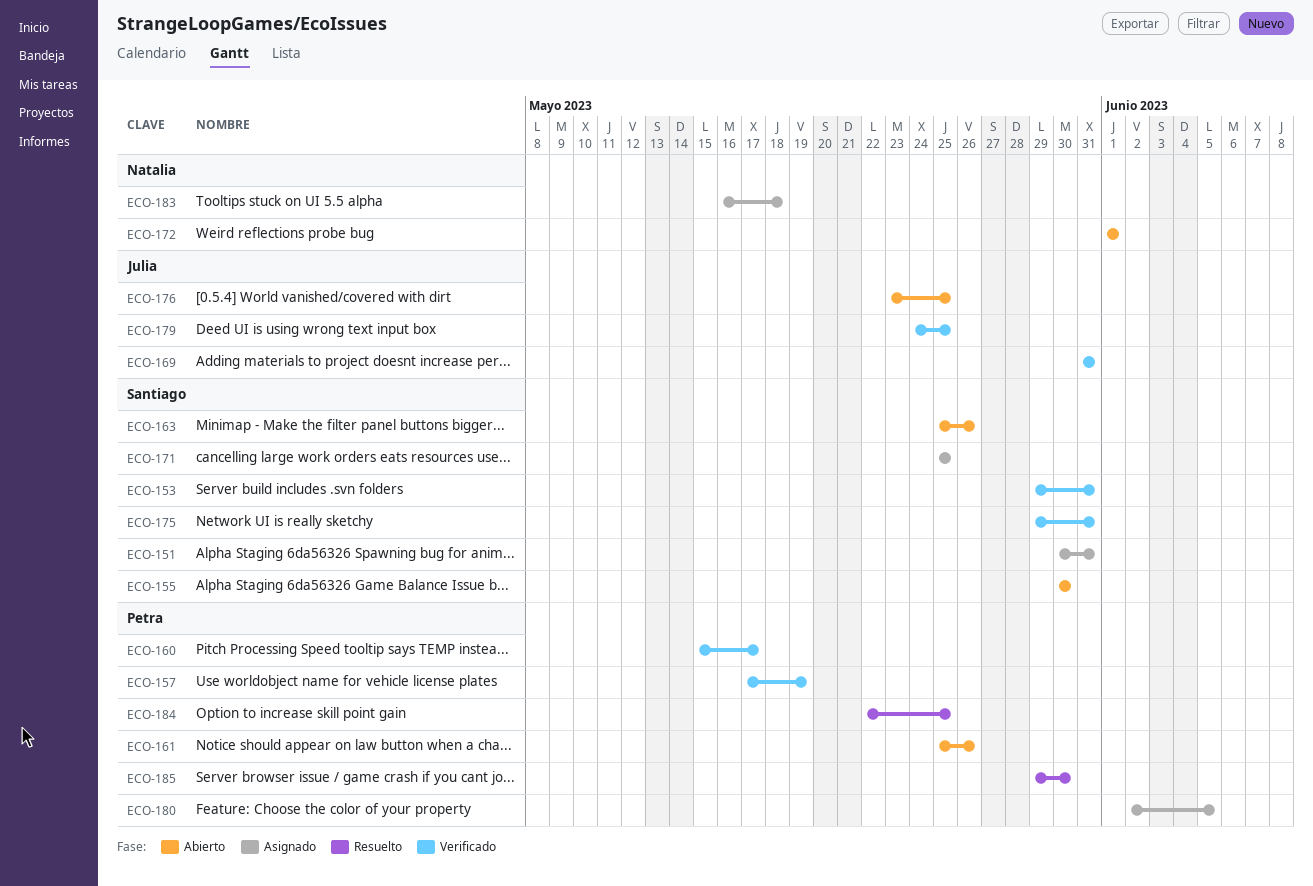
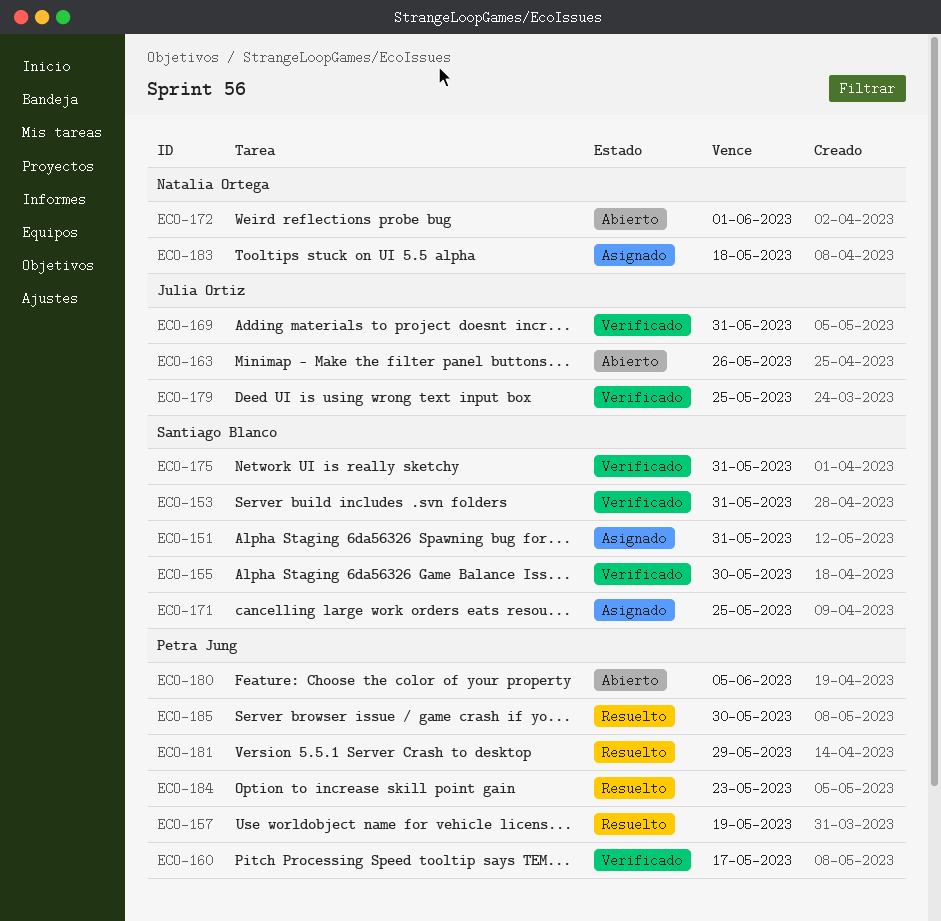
ECO-155, status: Abierto -> Verificado
ECO-157, status: Verificado -> Resuelto
ECO-161: present -> none
ECO-163, owner: Santiago Blanco -> Julia Ortiz
ECO-176: present -> none
ECO-180, status: Asignado -> Abierto
ECO-181: none -> present
ECO-184, due: May 25 -> May 23

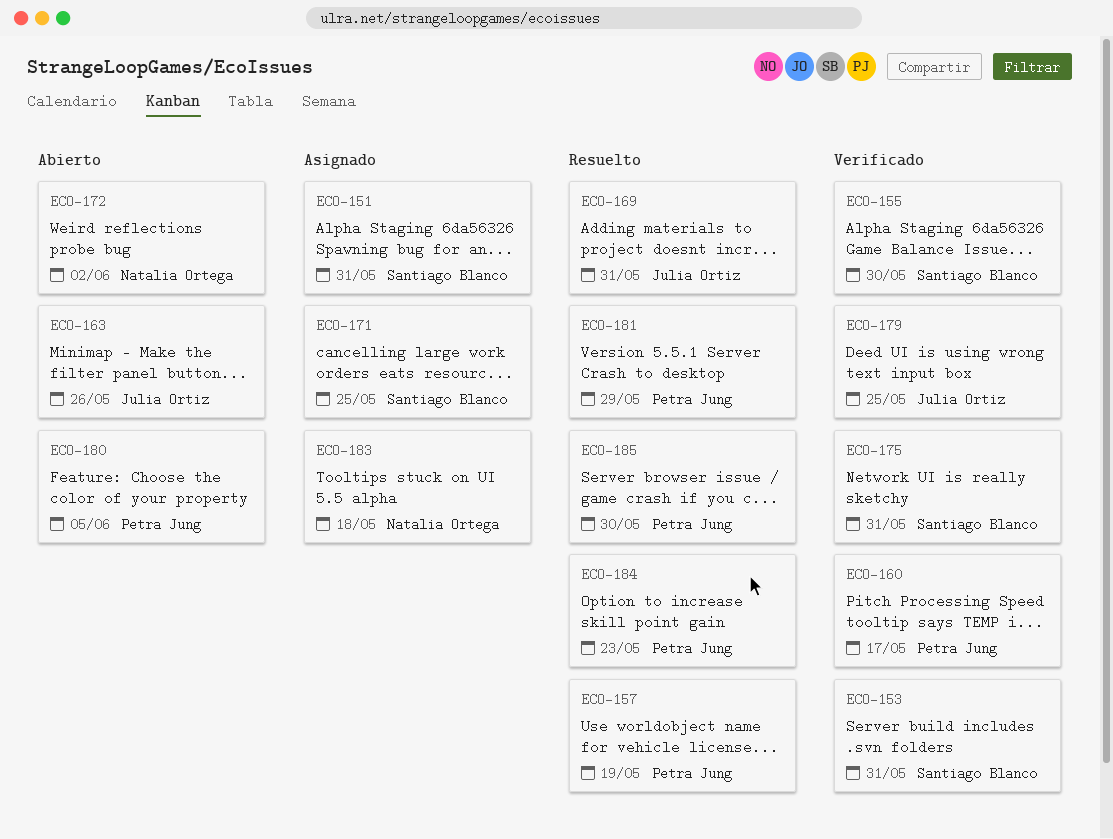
ECO-169, status: Verificado -> Resuelto
ECO-172, due: Jun 1 -> Jun 2

